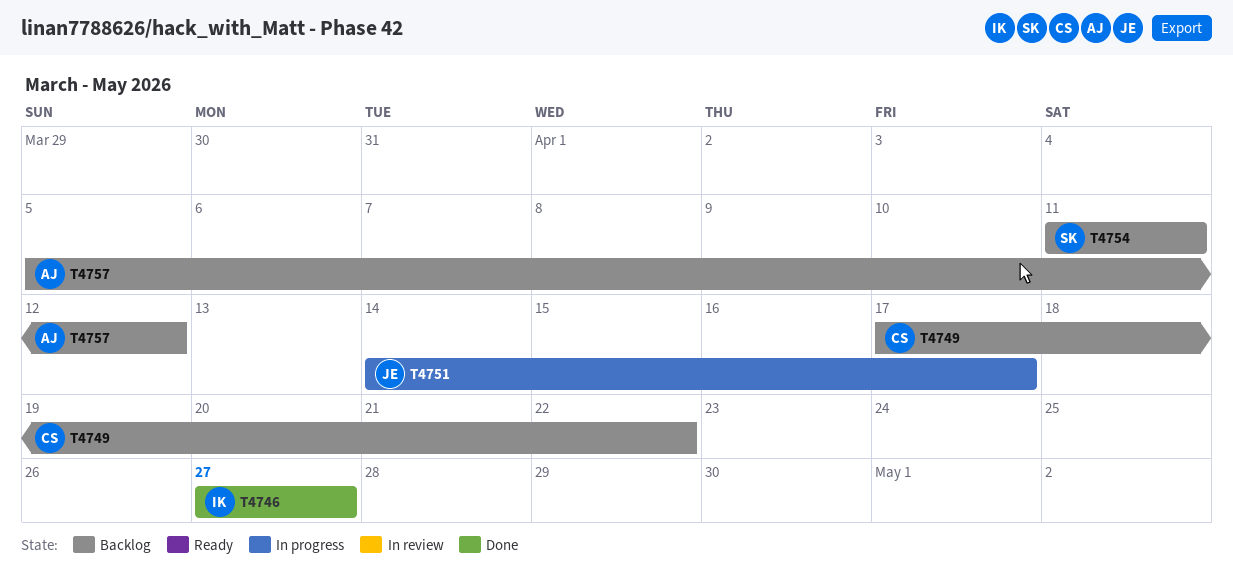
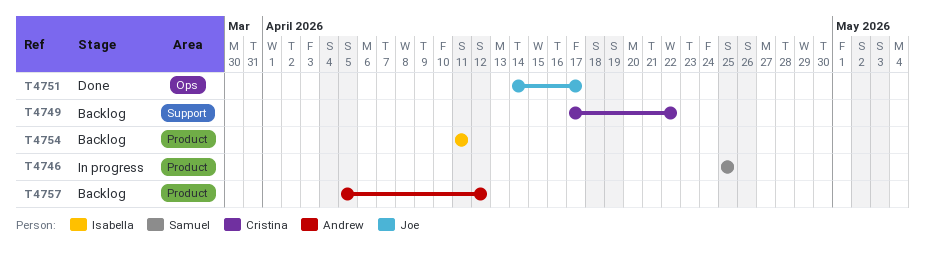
T4746, status: Done -> In progress
T4746, owner: Isabella -> Samuel
T4746, start: Apr 27 -> Apr 25
T4746, due: Apr 27 -> Apr 25
T4751, status: In progress -> Done
T4754, owner: Samuel -> Isabella

